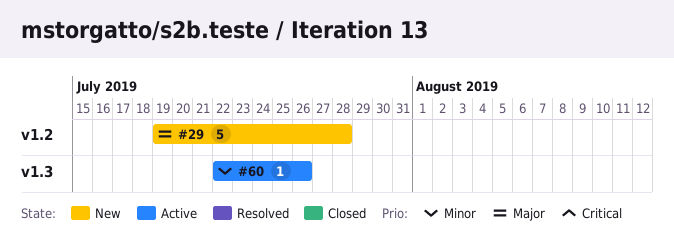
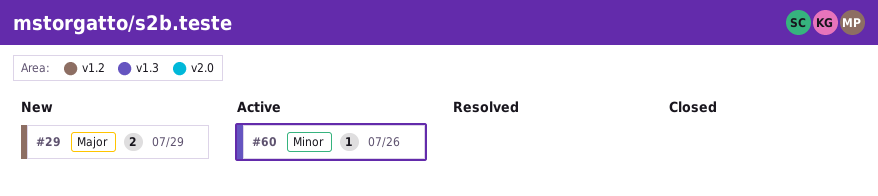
#29, estimate: 5 -> 2
#29, due: Jul 28 -> Jul 29

